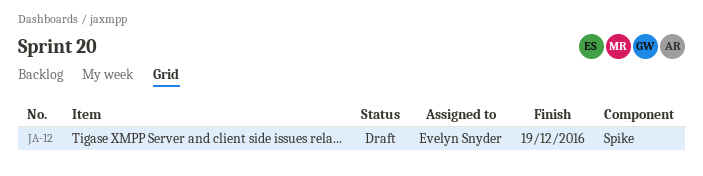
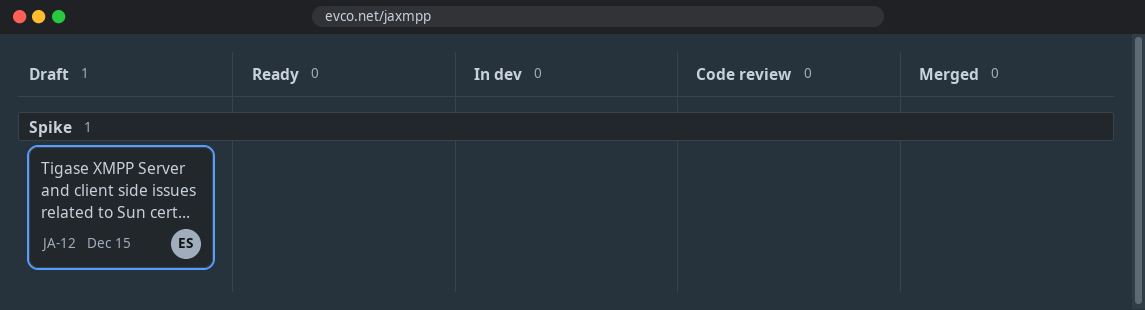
JA-12, due: Dec 19 -> Dec 15

